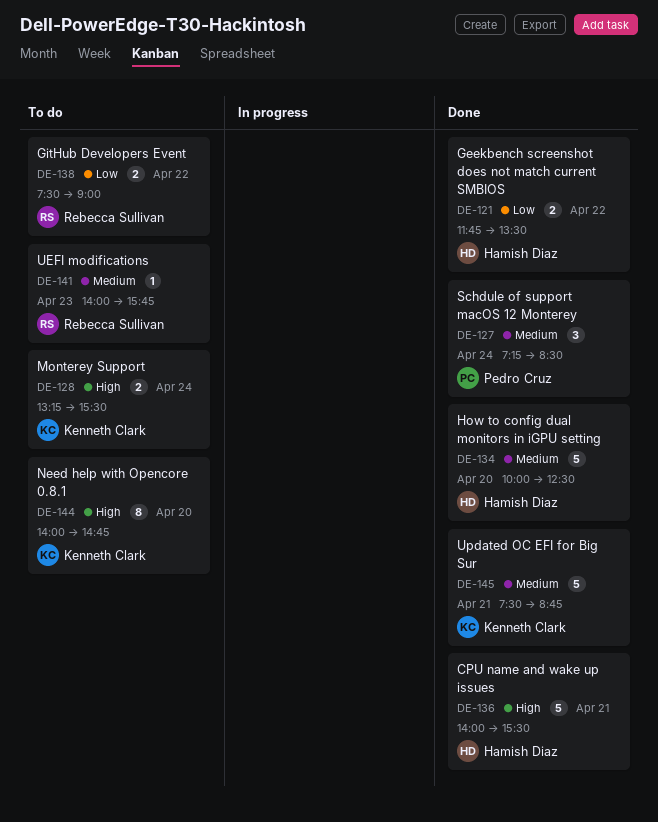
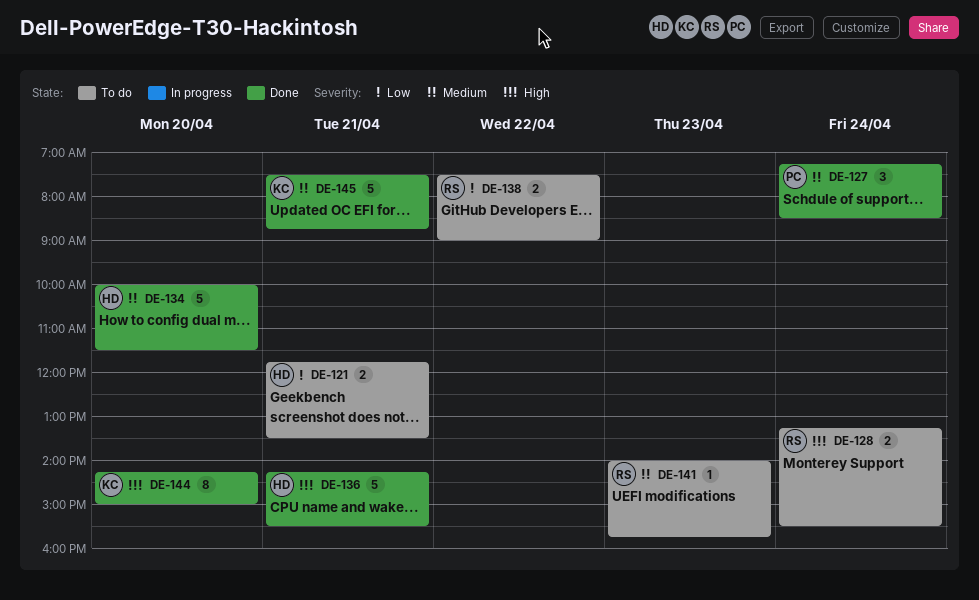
DE-121, status: Done -> To do
DE-121, day: Apr 22 -> Apr 21
DE-128, owner: Kenneth Clark -> Rebecca Sullivan
DE-134, ends: 12:30 -> 11:30
DE-136, begins: 14:00 -> 14:15
DE-144, status: To do -> Done
DE-144, begins: 14:00 -> 14:15
DE-144, ends: 14:45 -> 15:00

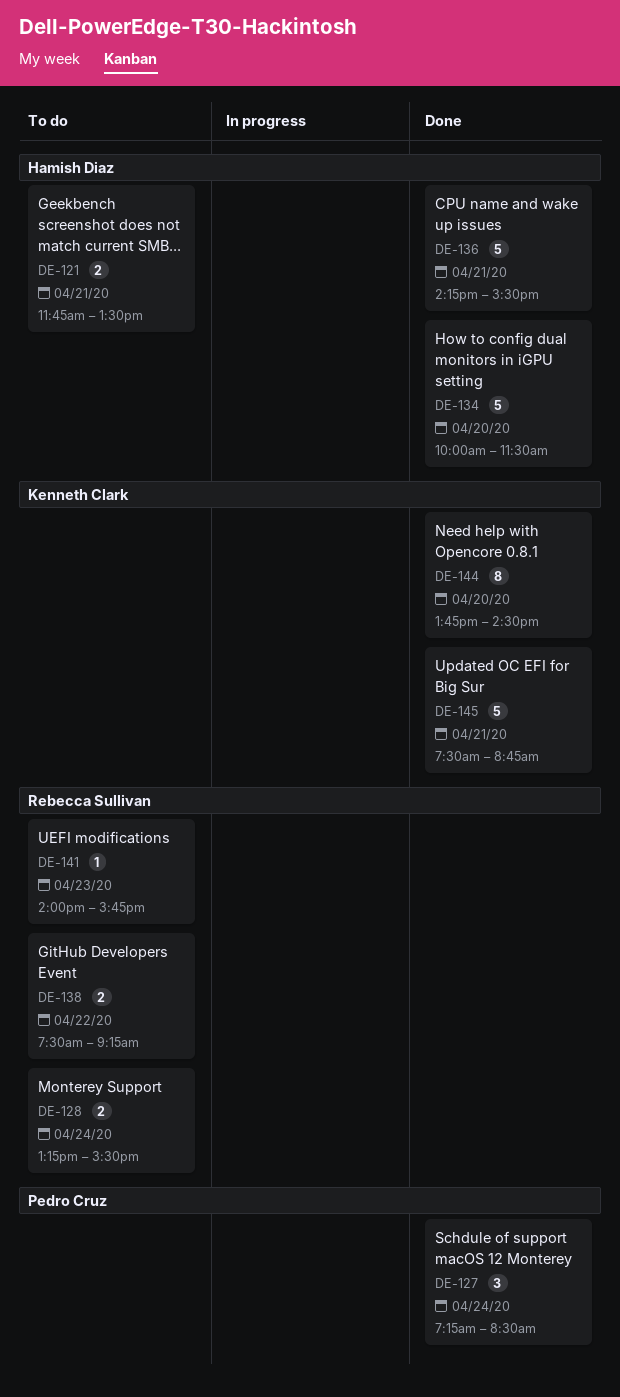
DE-138, ends: 09:00 -> 09:15
DE-144, begins: 14:15 -> 13:45
DE-144, ends: 15:00 -> 14:30

